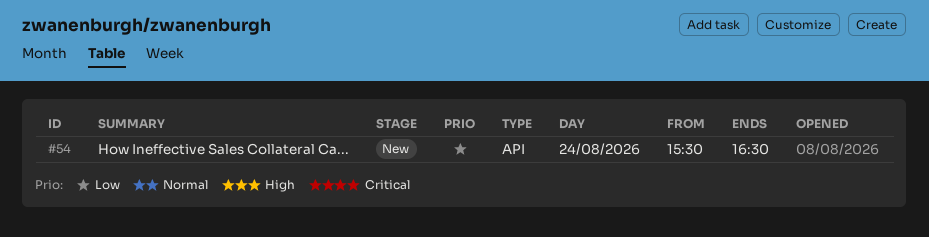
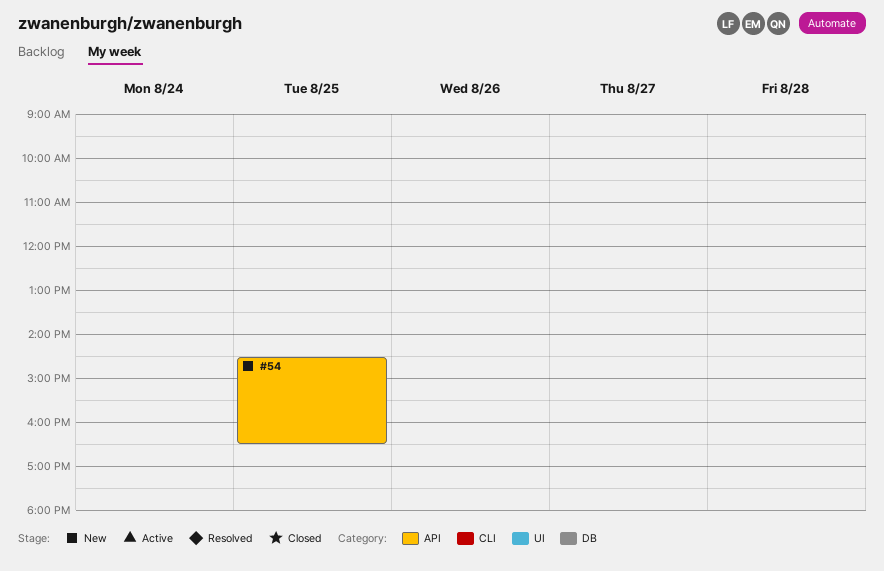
#54, day: Aug 24 -> Aug 25
#54, begins: 15:30 -> 14:30

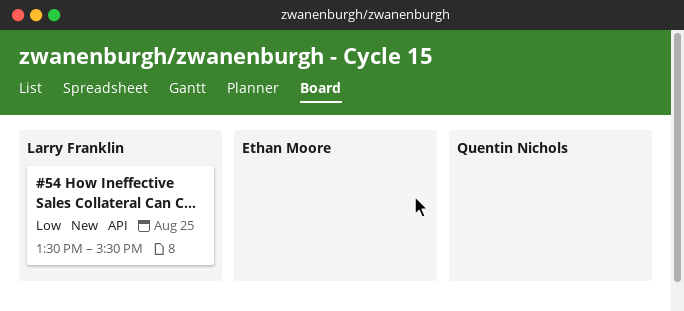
#54, begins: 14:30 -> 13:30
#54, ends: 16:30 -> 15:30

